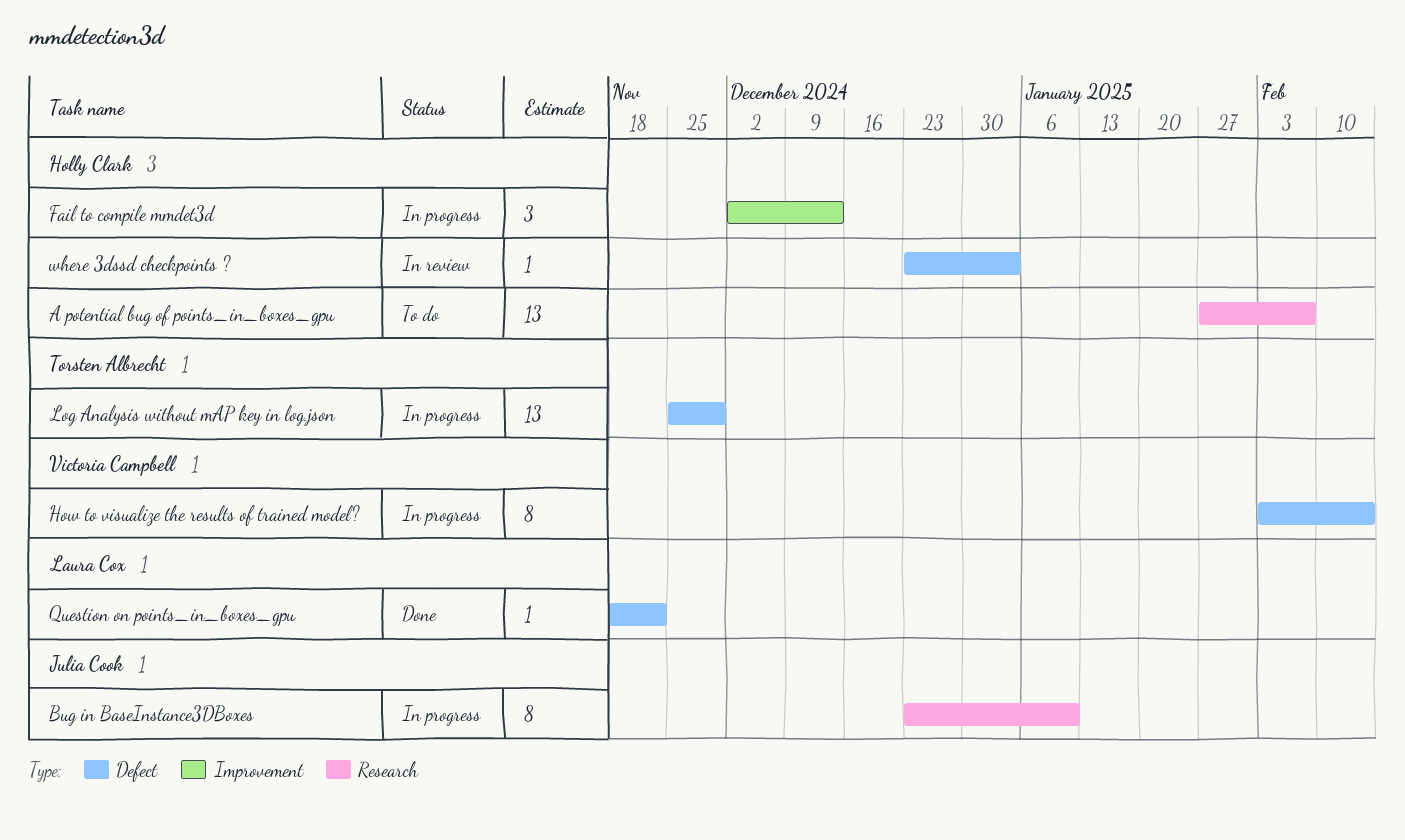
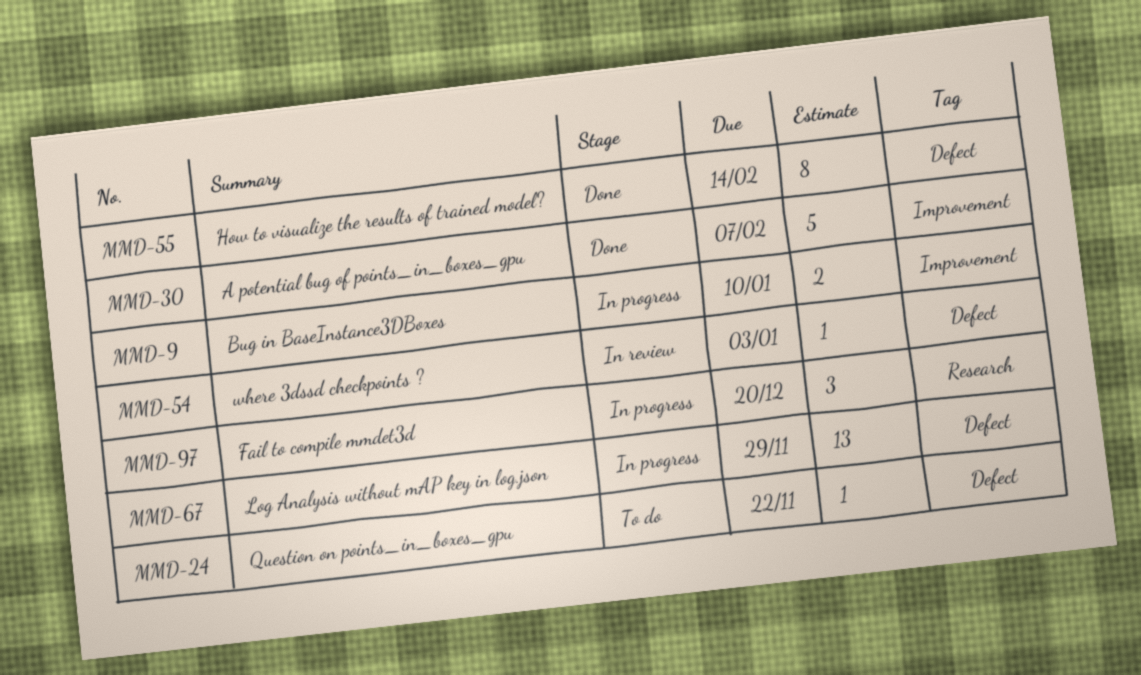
A potential bug of points_in_boxes_gpu, status: To do -> Done
A potential bug of points_in_boxes_gpu, label: Research -> Improvement
A potential bug of points_in_boxes_gpu, estimate: 13 -> 5
Bug in BaseInstance3DBoxes, label: Research -> Improvement
Bug in BaseInstance3DBoxes, estimate: 8 -> 2
Fail to compile mmdet3d, label: Improvement -> Research
Fail to compile mmdet3d, due: Dec 13 -> Dec 20
How to visualize the results of trained model?, status: In progress -> Done
Question on points_in_boxes_gpu, status: Done -> To do

